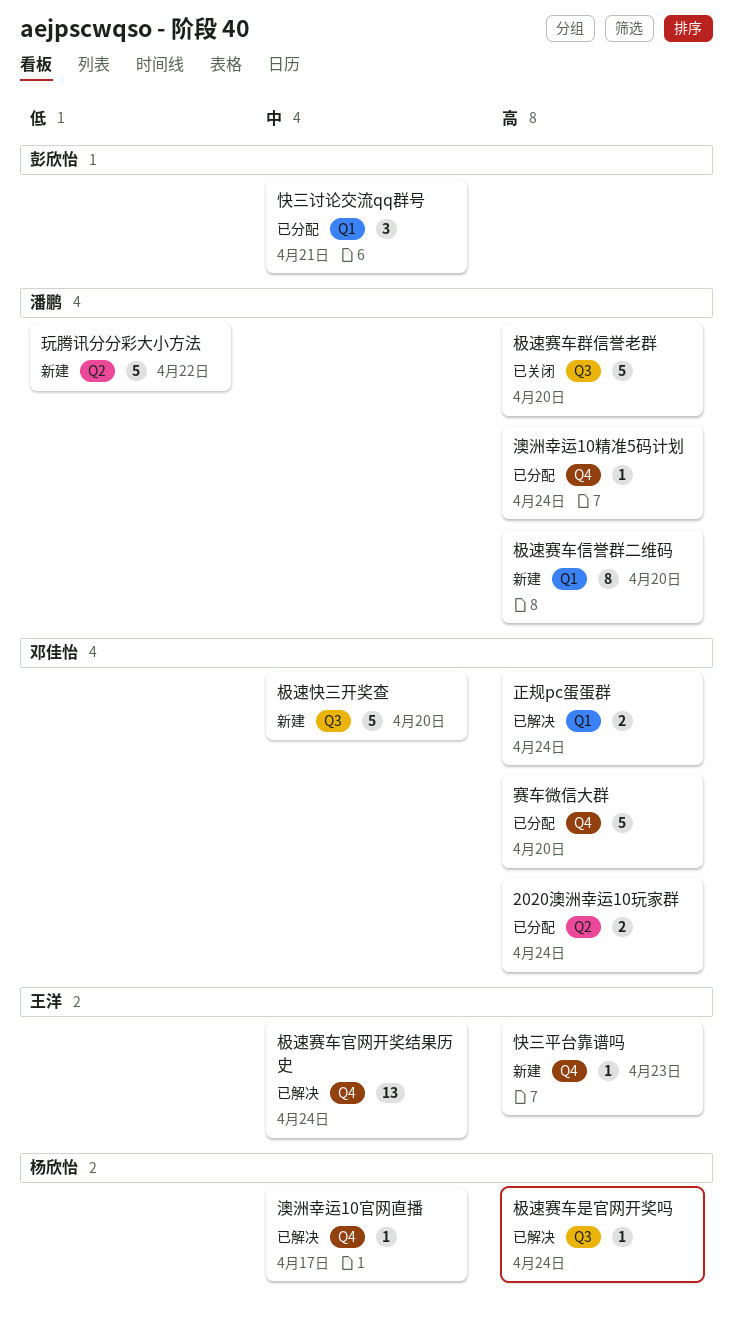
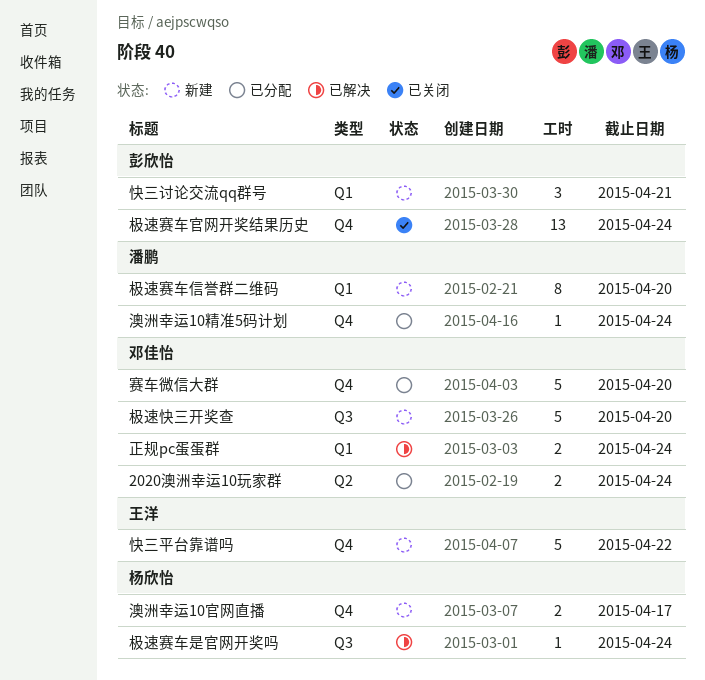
快三平台靠谱吗, estimate: 1 -> 5
快三平台靠谱吗, due: Apr 23 -> Apr 22
快三讨论交流qq群号, status: 已分配 -> 新建
极速赛车官网开奖结果历史, status: 已解决 -> 已关闭
极速赛车官网开奖结果历史, owner: 王洋 -> 彭欣怡
极速赛车群信誉老群: present -> none
澳洲幸运10官网直播, status: 已解决 -> 新建
澳洲幸运10官网直播, estimate: 1 -> 2
玩腾讯分分彩大小方法: present -> none

